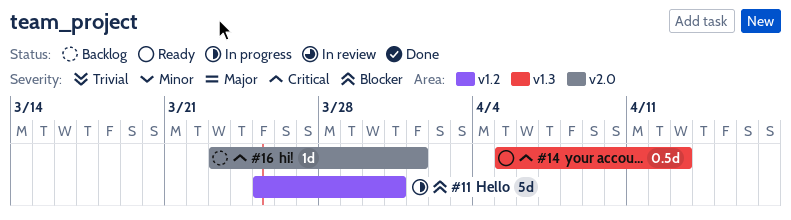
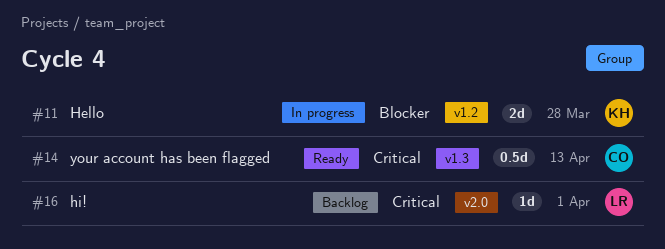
#11, estimate: 5d -> 2d
#11, due: Mar 31 -> Mar 28

